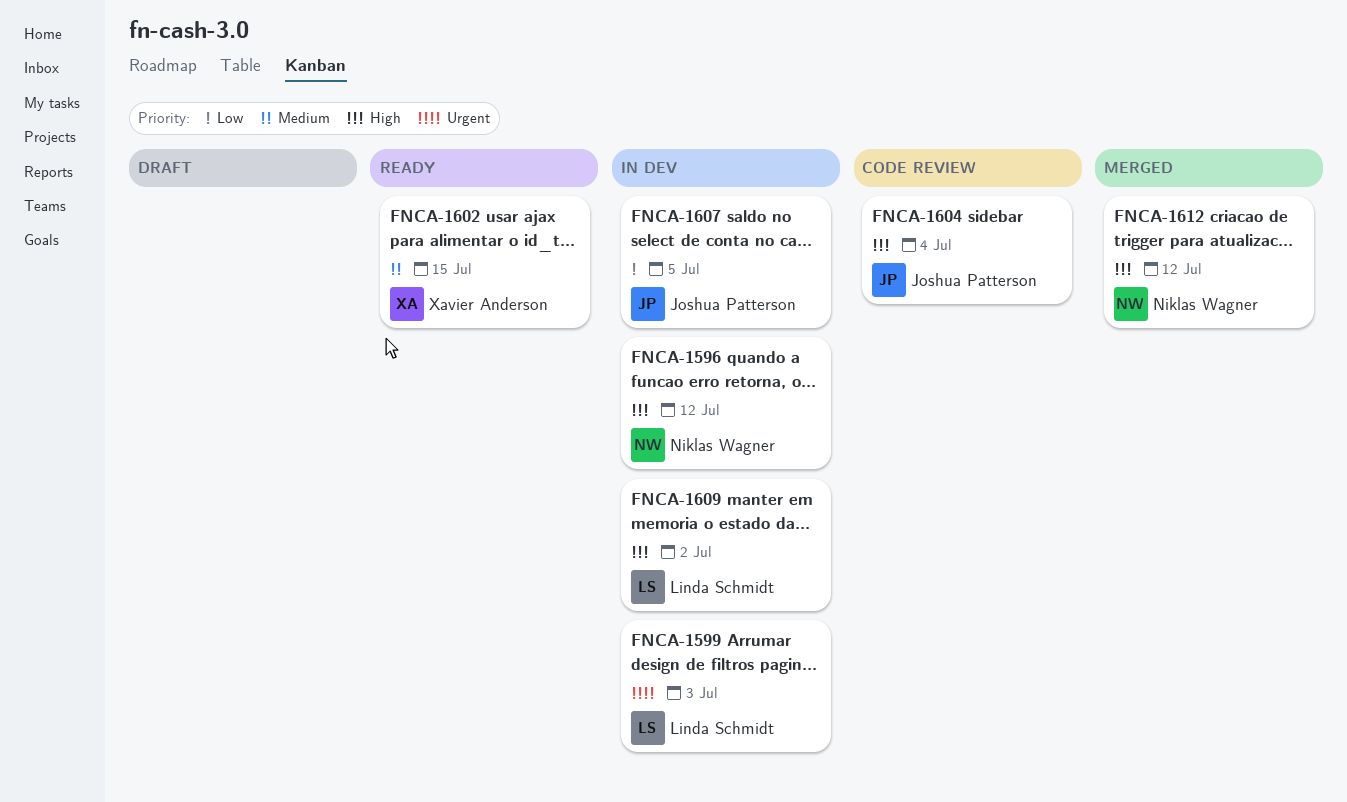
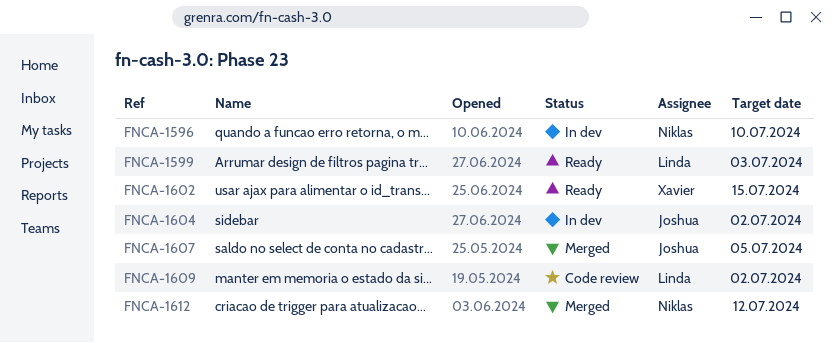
FNCA-1596, due: Jul 12 -> Jul 10
FNCA-1599, status: In dev -> Ready
FNCA-1604, status: Code review -> In dev
FNCA-1604, due: Jul 4 -> Jul 2
FNCA-1607, status: In dev -> Merged
FNCA-1609, status: In dev -> Code review

